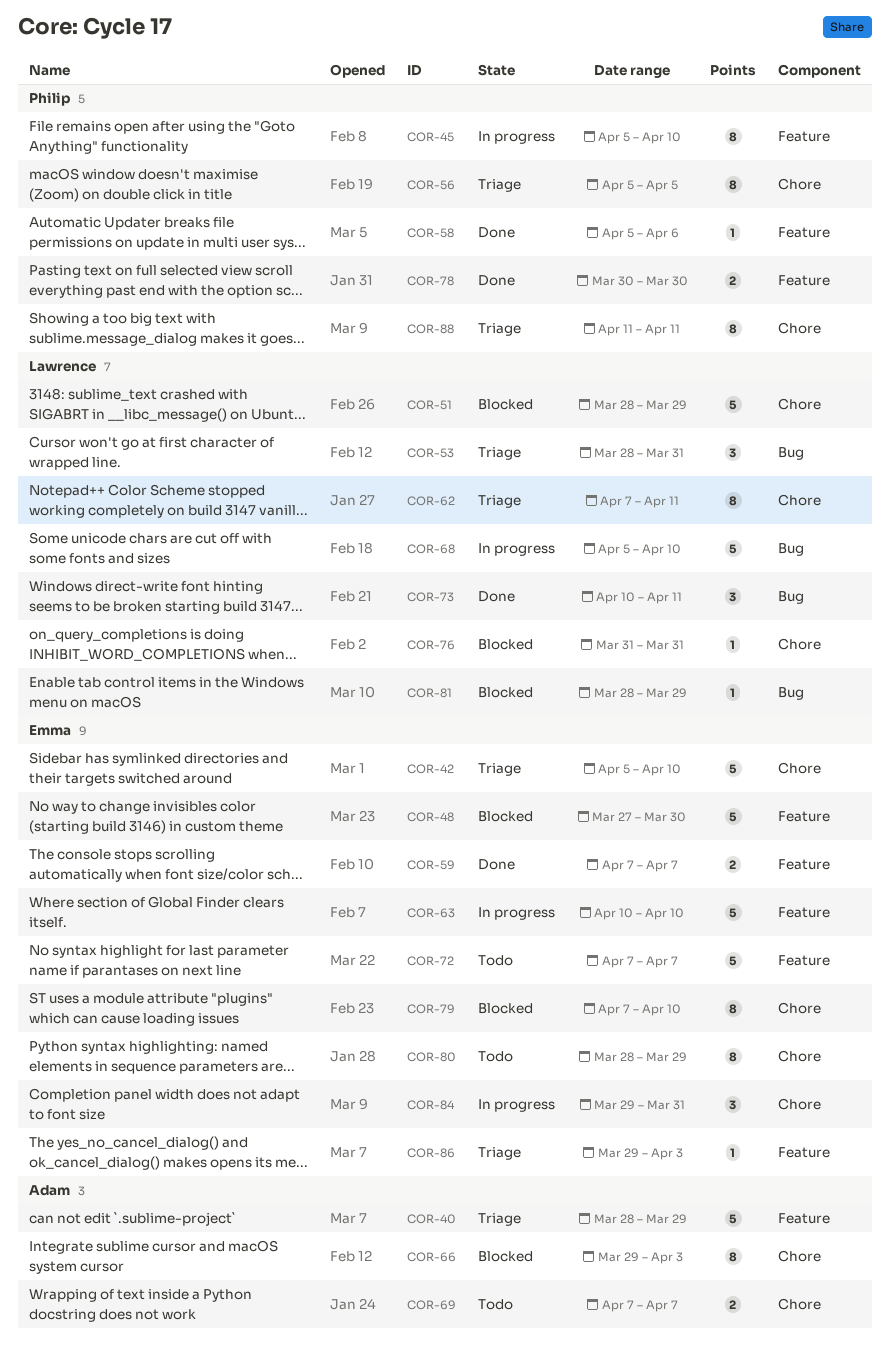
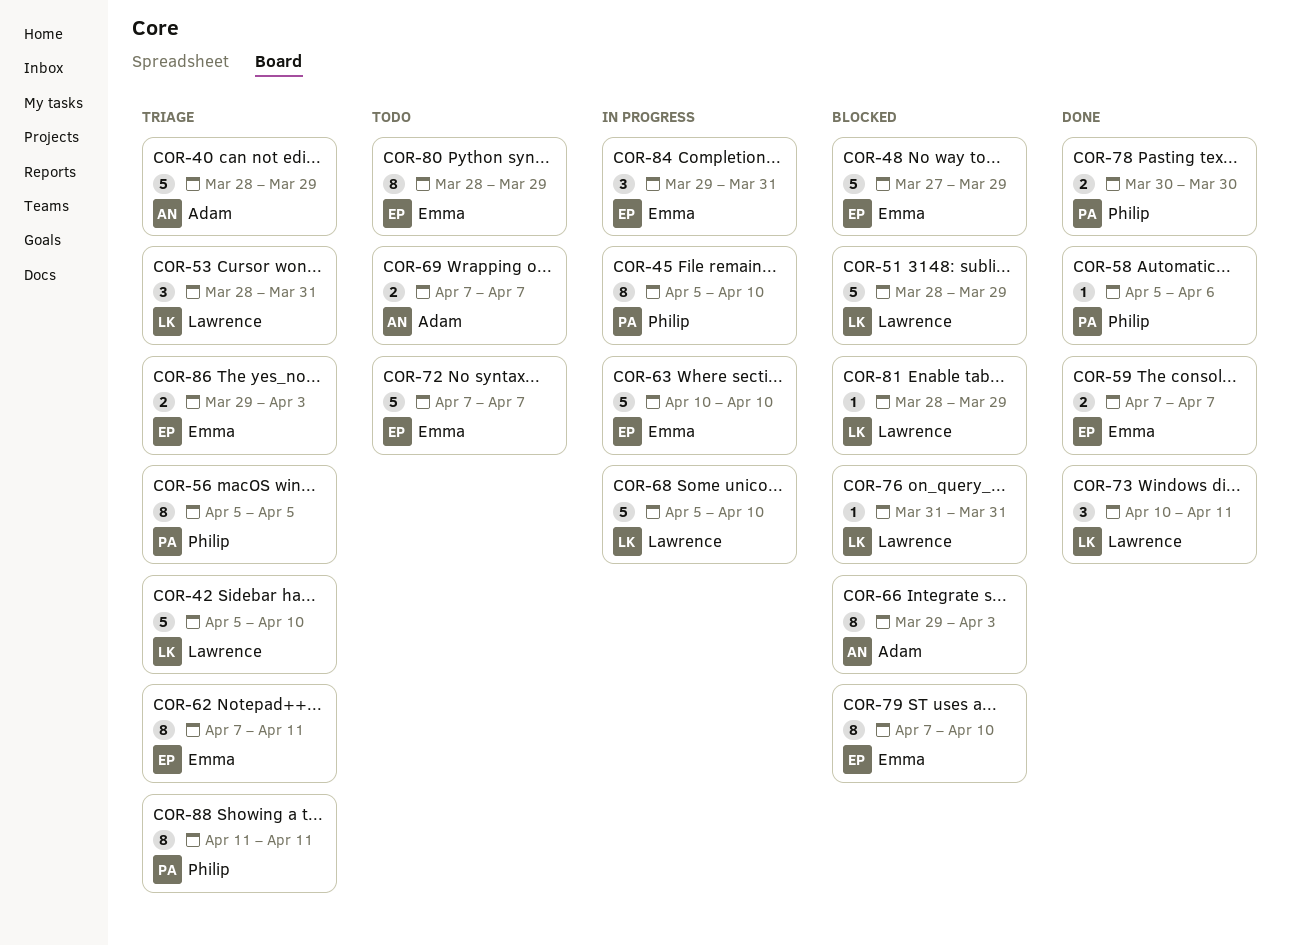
COR-42, owner: Emma -> Lawrence
COR-48, due: Mar 30 -> Mar 29
COR-62, owner: Lawrence -> Emma
COR-86, estimate: 1 -> 2

